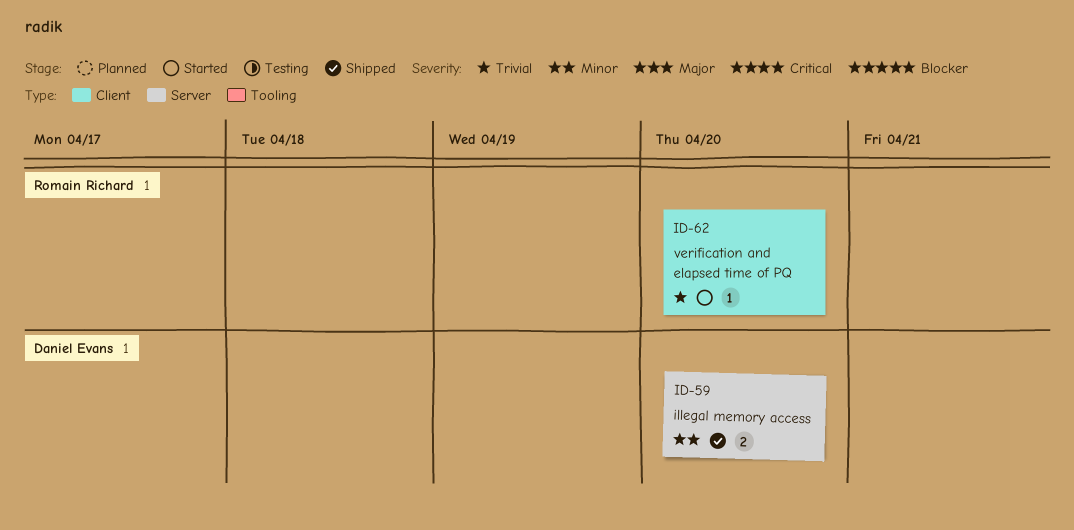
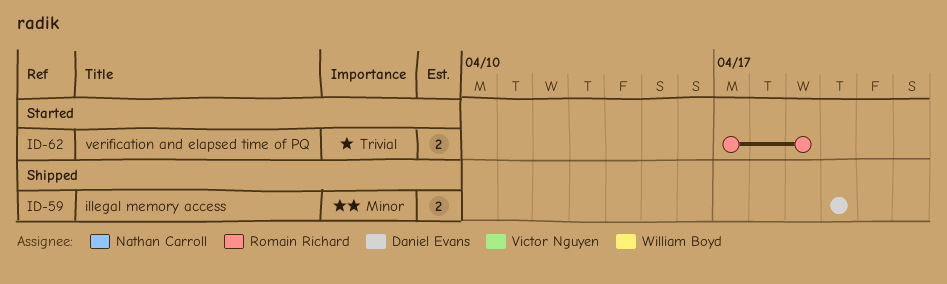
ID-62, estimate: 1 -> 2
ID-62, due: Apr 20 -> Apr 19

